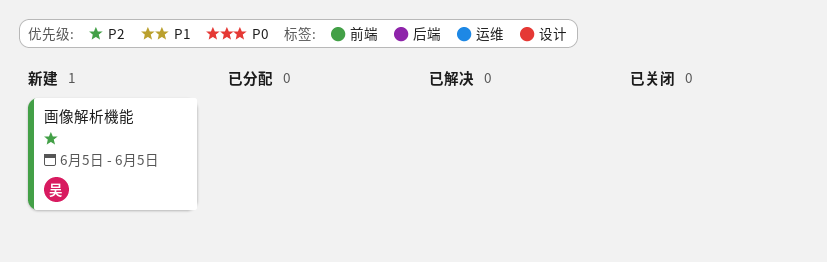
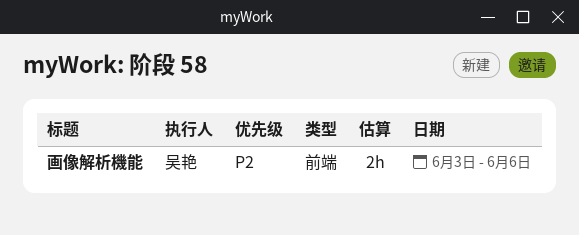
画像解析機能, start: Jun 5 -> Jun 3
画像解析機能, due: Jun 5 -> Jun 6

